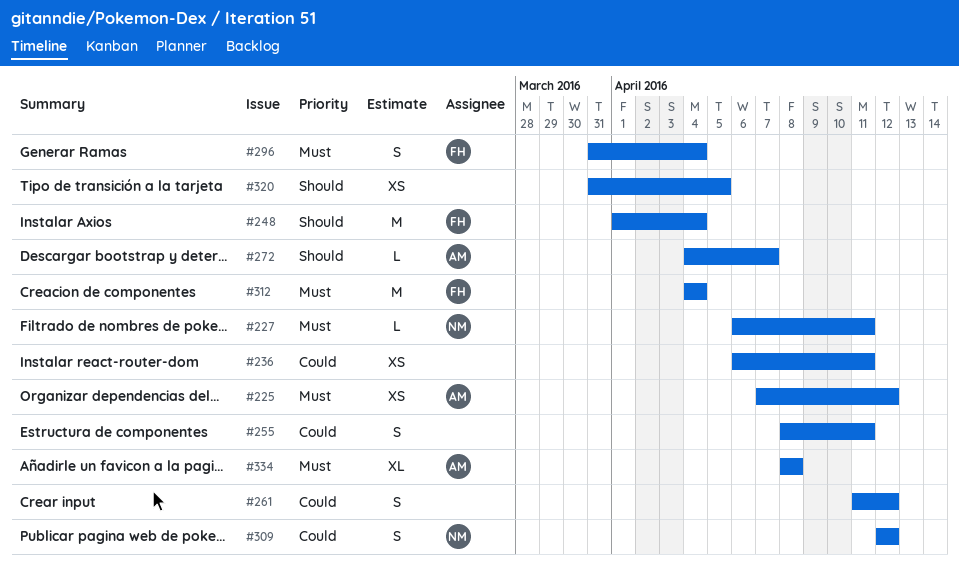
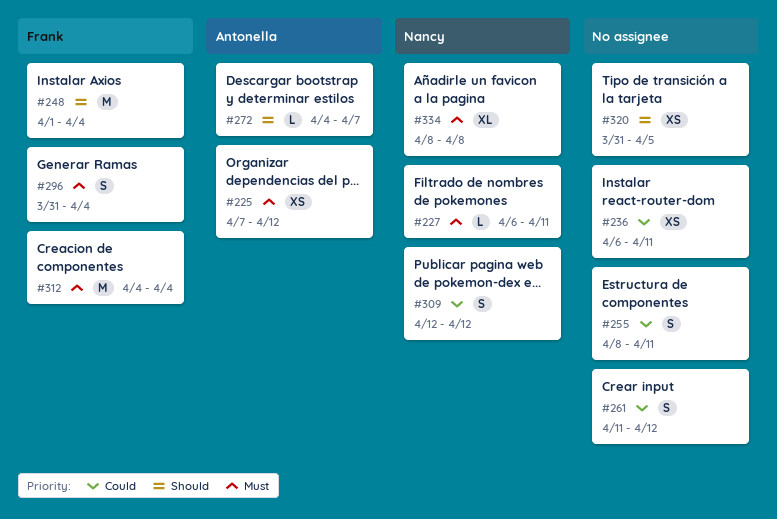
#334, owner: Antonella -> Nancy

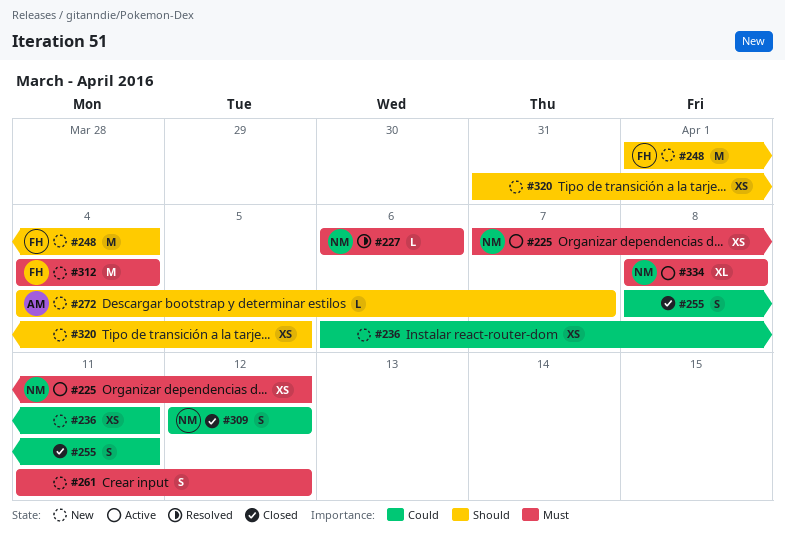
#225, owner: Antonella -> Nancy
#227, due: Apr 11 -> Apr 6
#261, priority: Could -> Must
#296: present -> none

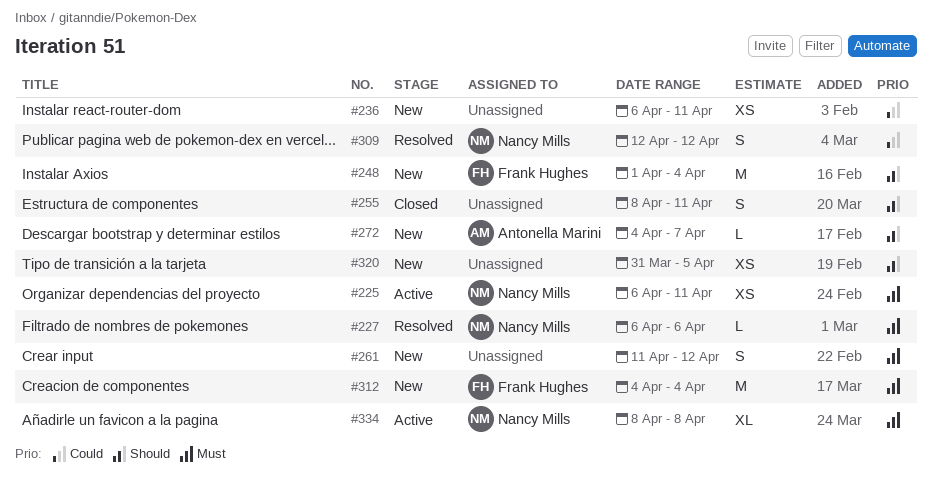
#225, start: Apr 7 -> Apr 6
#225, due: Apr 12 -> Apr 11
#255, priority: Could -> Should
#309, status: Closed -> Resolved

